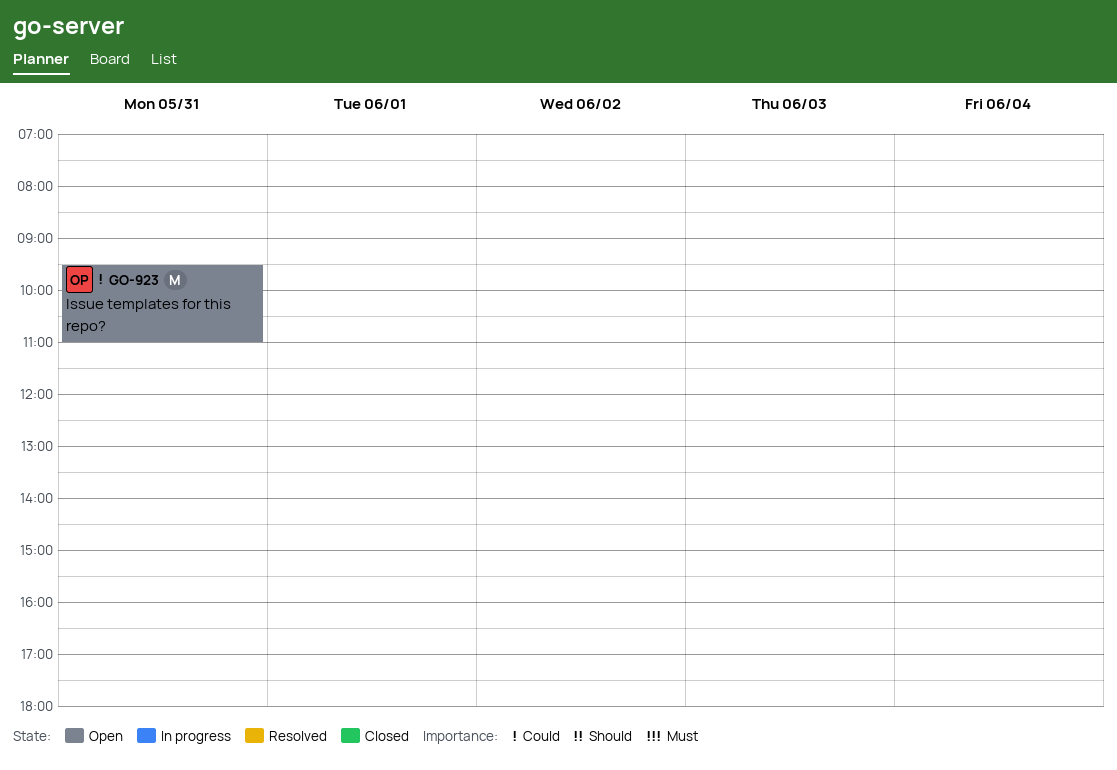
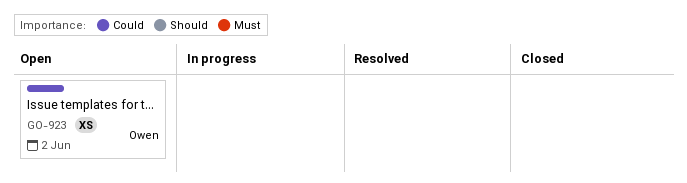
GO-923, estimate: M -> XS
GO-923, day: May 31 -> Jun 2

